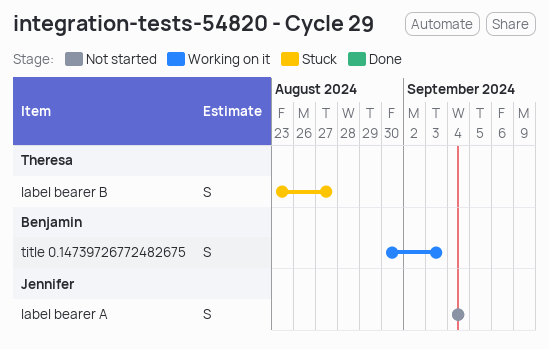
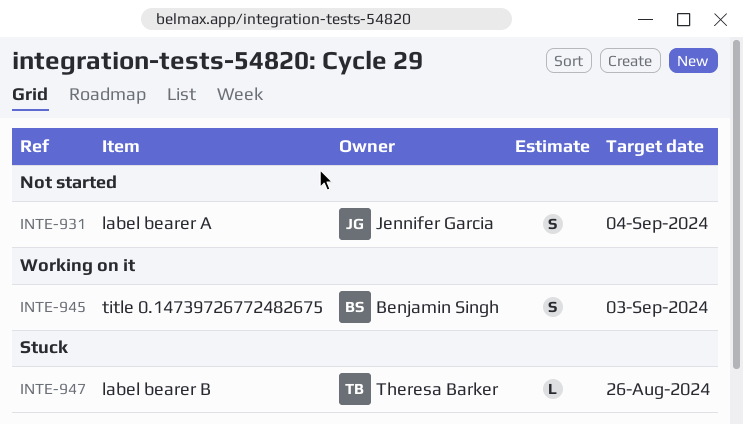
label bearer B, estimate: S -> L
label bearer B, due: Aug 27 -> Aug 26

